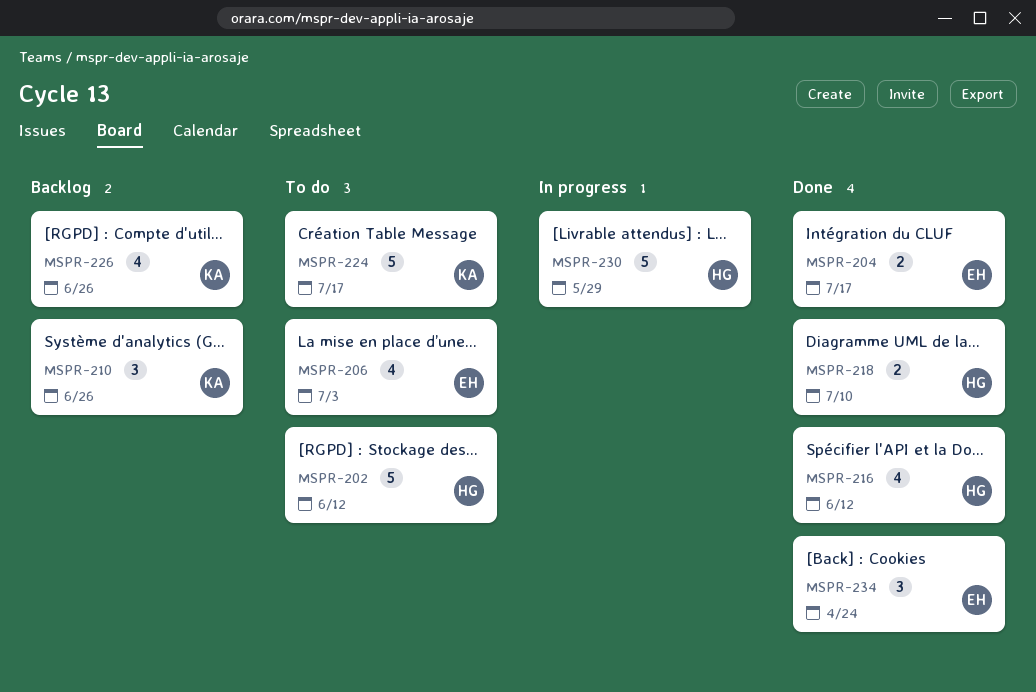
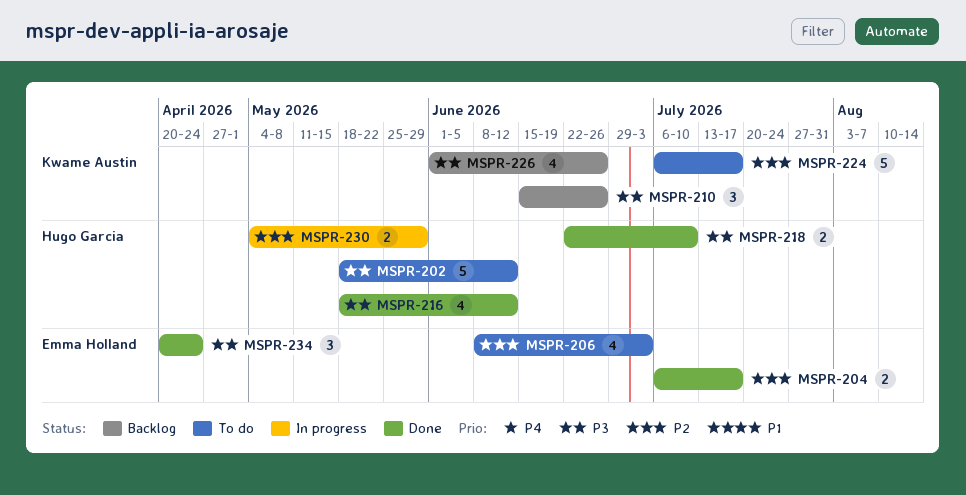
MSPR-230, estimate: 5 -> 2

